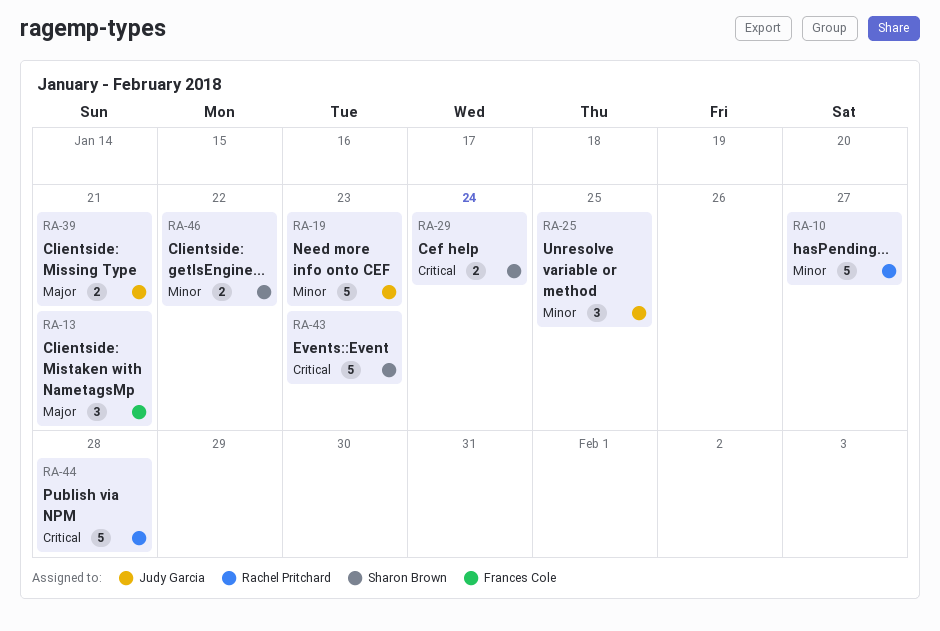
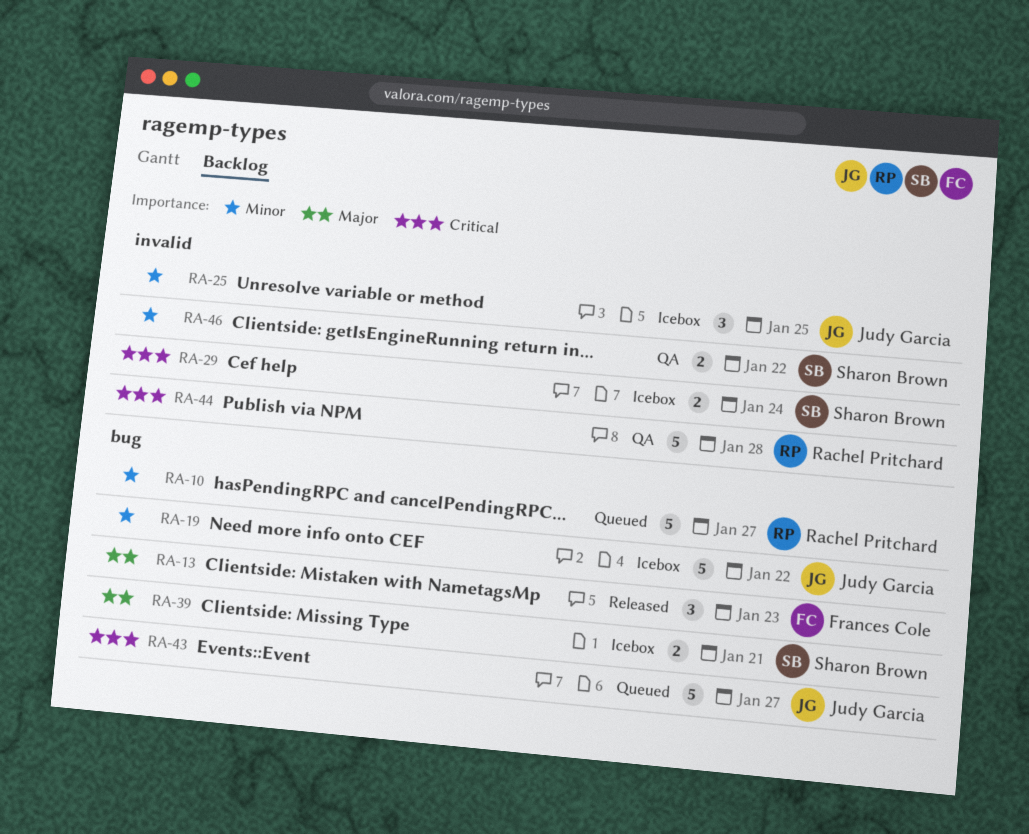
RA-13, due: Jan 21 -> Jan 23
RA-19, due: Jan 23 -> Jan 22
RA-39, owner: Judy Garcia -> Sharon Brown
RA-43, owner: Sharon Brown -> Judy Garcia
RA-43, due: Jan 23 -> Jan 27

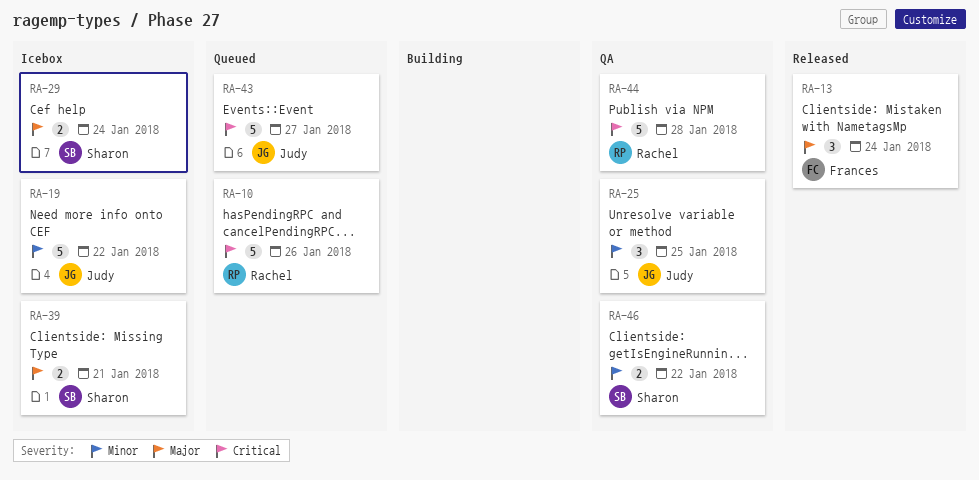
RA-10, priority: Minor -> Critical
RA-10, due: Jan 27 -> Jan 26
RA-13, due: Jan 23 -> Jan 24
RA-25, status: Icebox -> QA
RA-29, priority: Critical -> Major

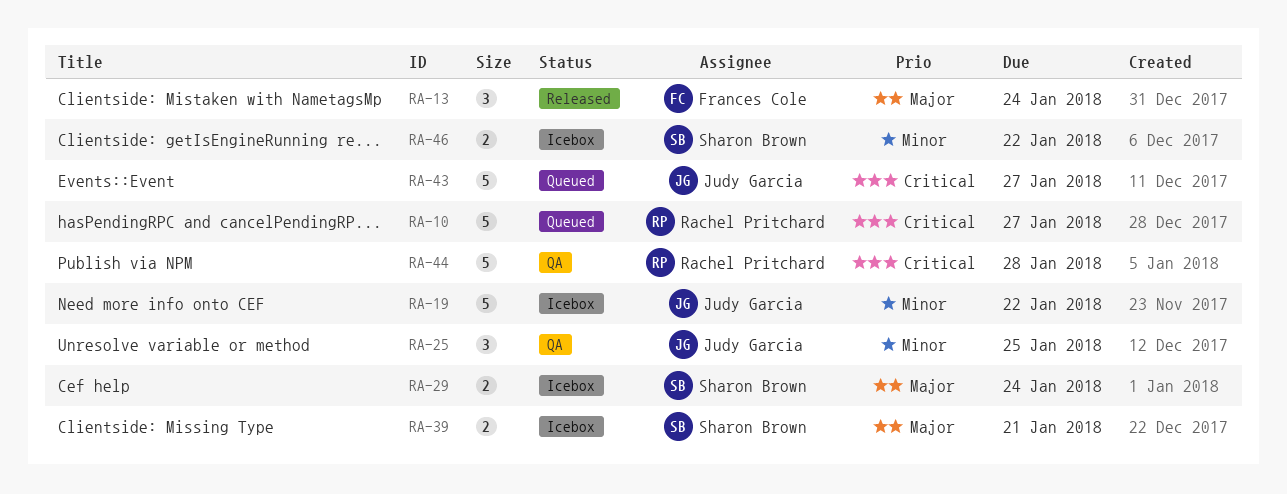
RA-10, due: Jan 26 -> Jan 27
RA-46, status: QA -> Icebox

